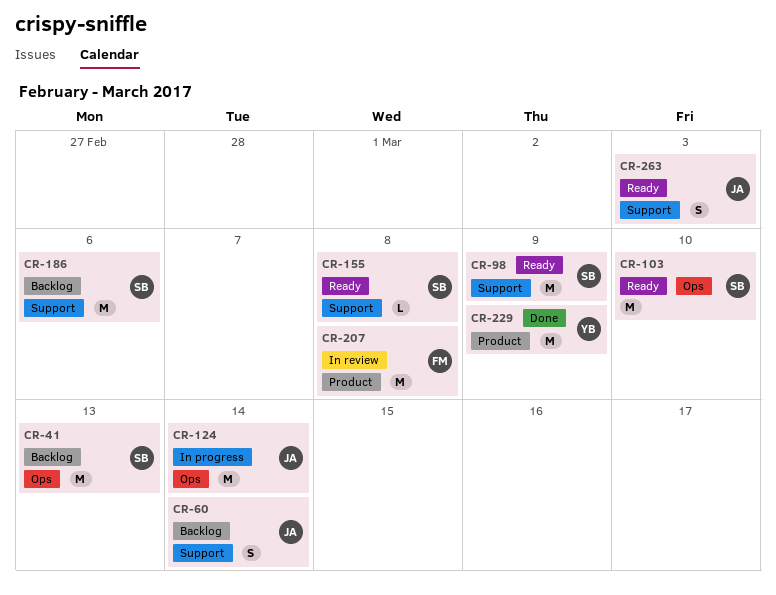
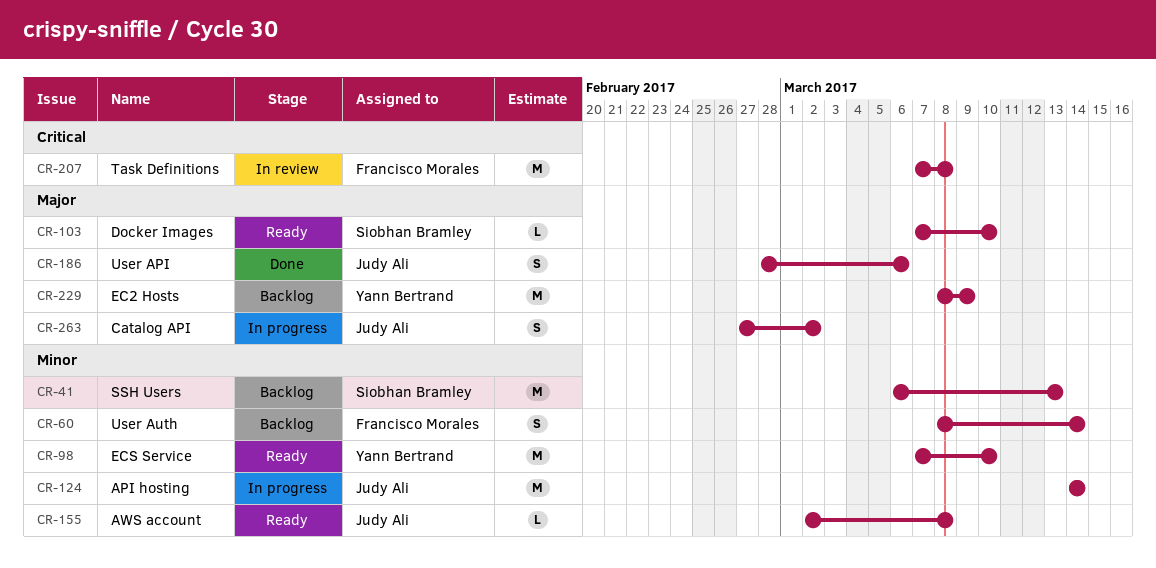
CR-60, owner: Judy Ali -> Francisco Morales
CR-98, owner: Siobhan Bramley -> Yann Bertrand
CR-98, due: Mar 9 -> Mar 10
CR-103, estimate: M -> L
CR-155, owner: Siobhan Bramley -> Judy Ali
CR-186, status: Backlog -> Done
CR-186, owner: Siobhan Bramley -> Judy Ali
CR-186, estimate: M -> S
CR-229, status: Done -> Backlog
CR-263, status: Ready -> In progress
CR-263, due: Mar 3 -> Mar 2

